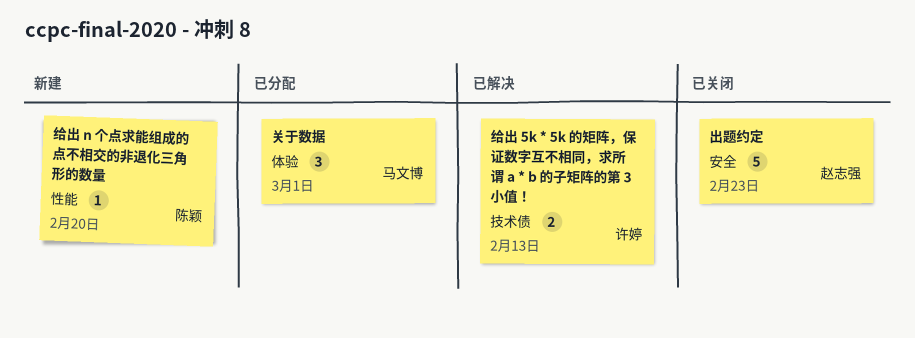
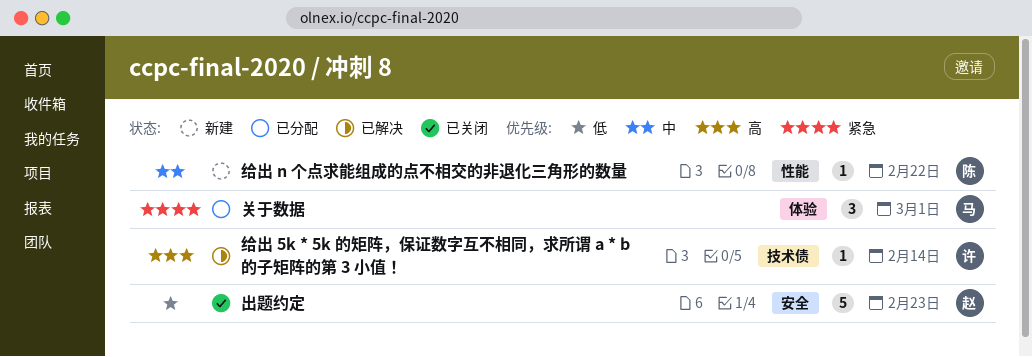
给出 5k * 5k 的矩阵，保证数字互不相同，求所谓 a * b 的子矩阵的第 3 小值！, estimate: 2 -> 1
给出 5k * 5k 的矩阵，保证数字互不相同，求所谓 a * b 的子矩阵的第 3 小值！, due: Feb 13 -> Feb 14
给出 n 个点求能组成的点不相交的非退化三角形的数量, due: Feb 20 -> Feb 22

